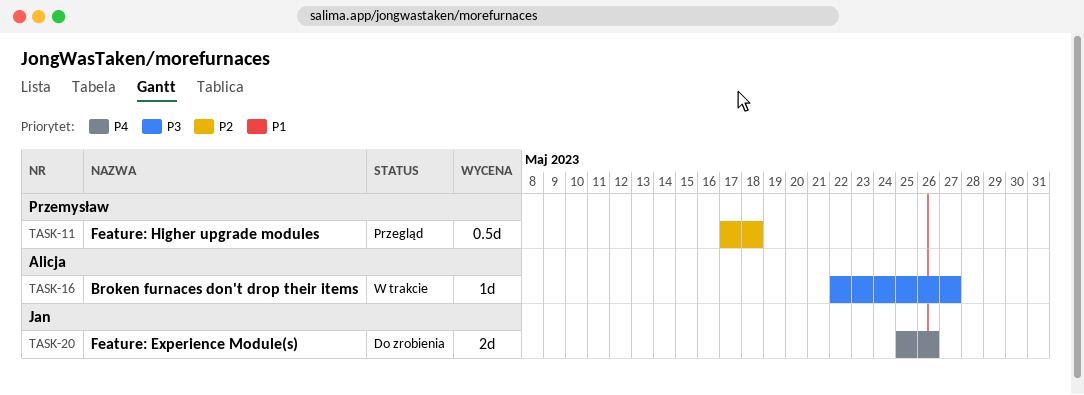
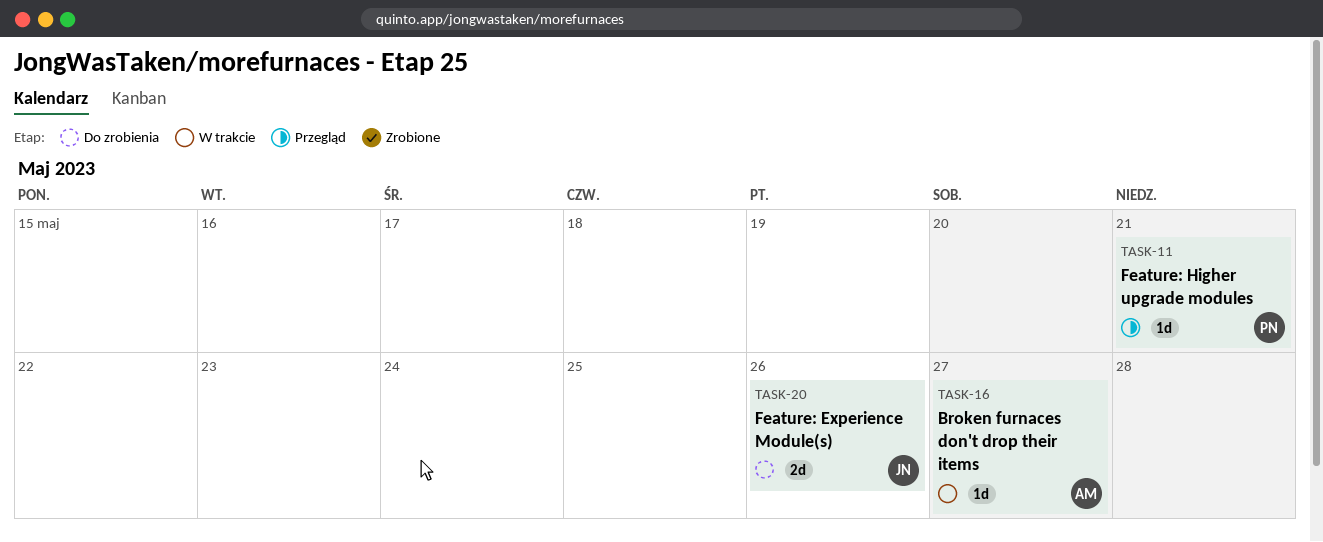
TASK-11, estimate: 0.5d -> 1d
TASK-11, due: May 18 -> May 21

